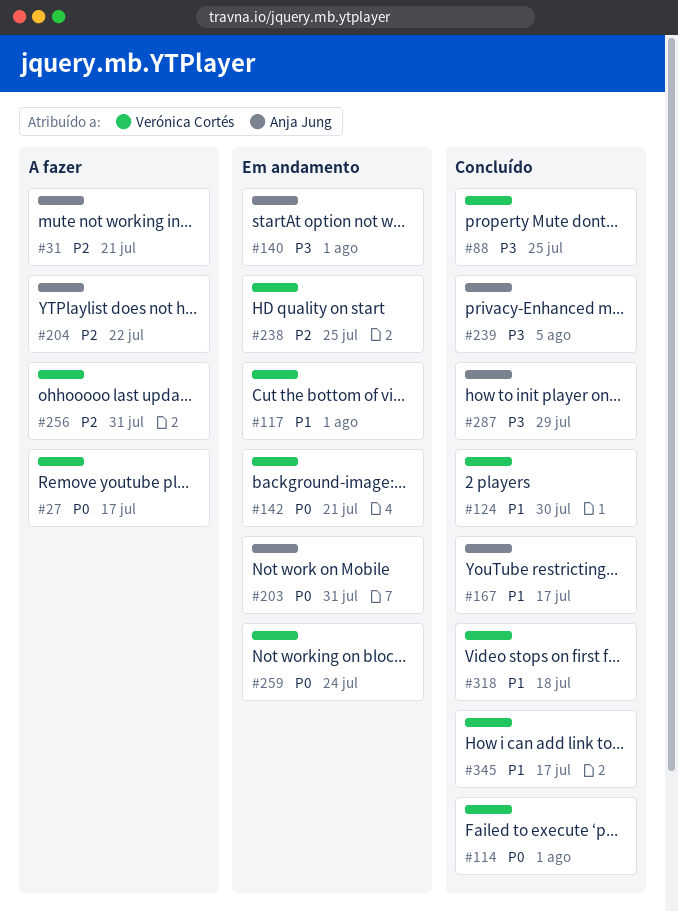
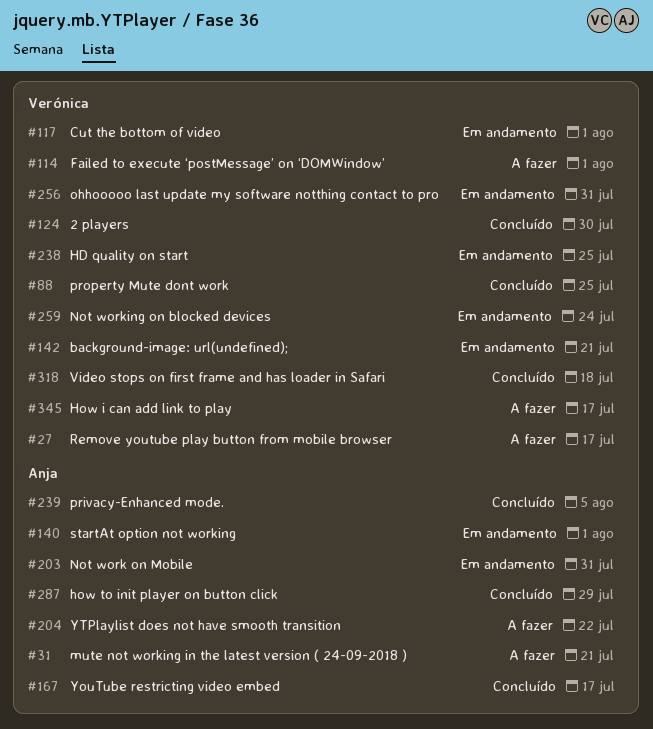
#114, status: Concluído -> A fazer
#256, status: A fazer -> Em andamento
#345, status: Concluído -> A fazer

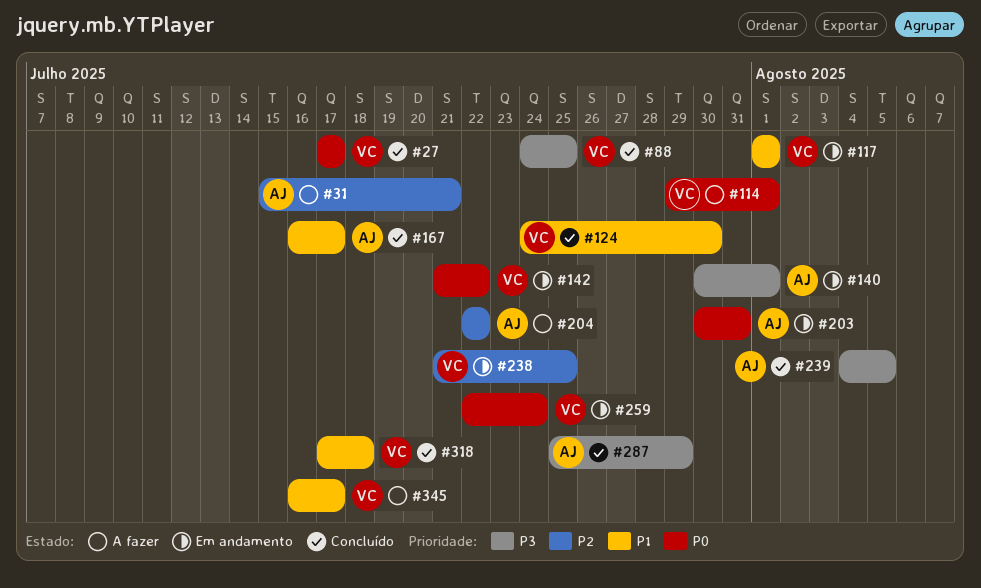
#27, status: A fazer -> Concluído
#142, due: Jul 21 -> Jul 22
#256: present -> none

